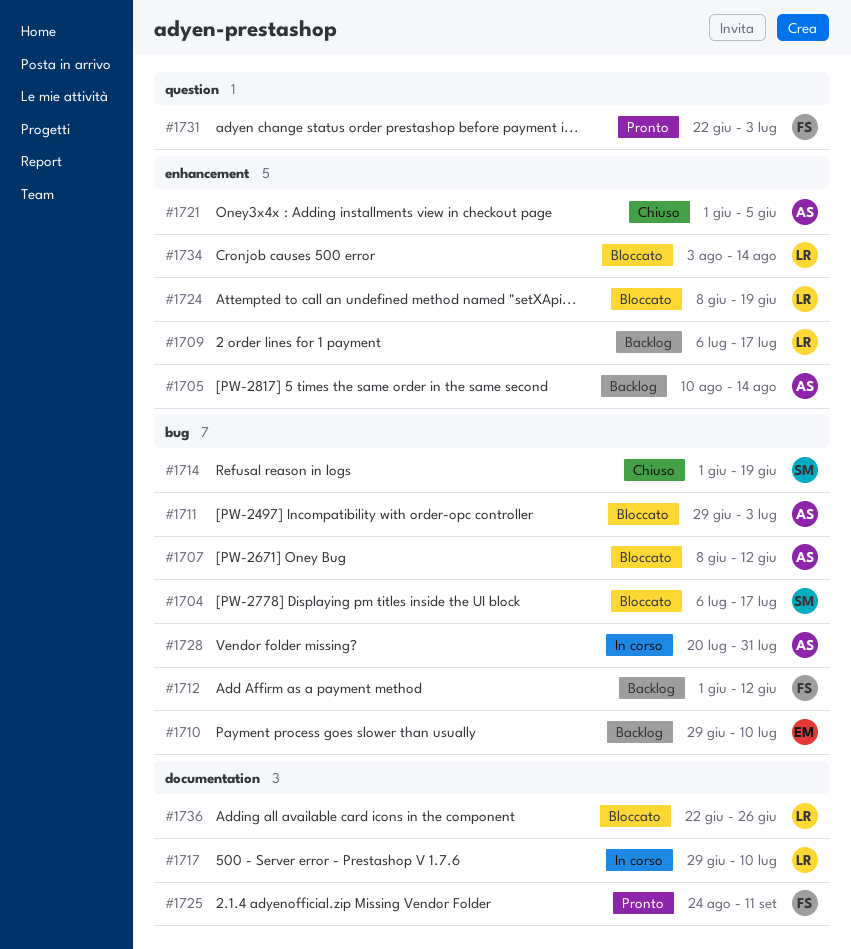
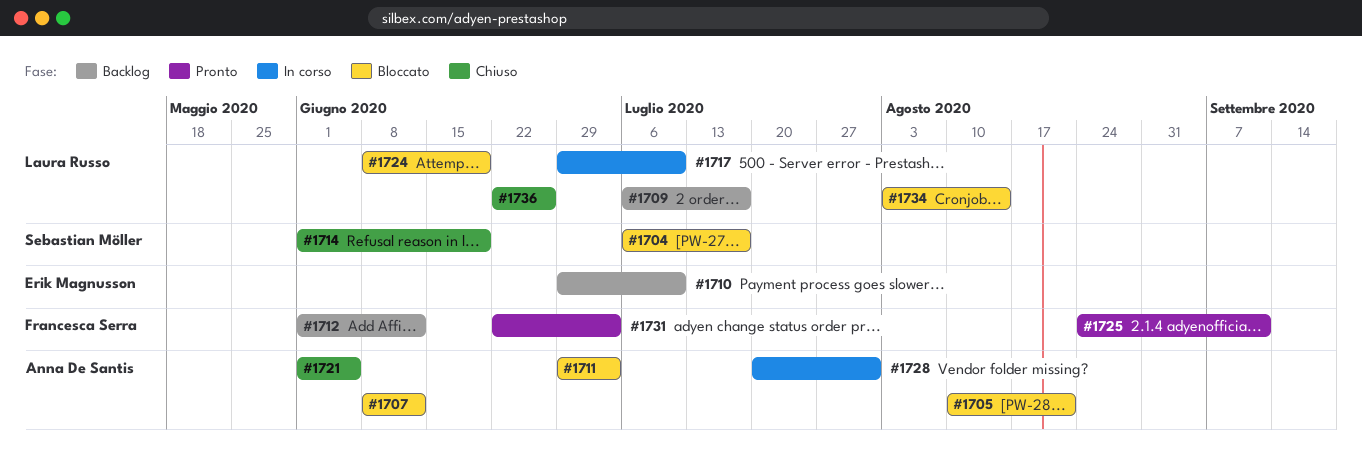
#1705, status: Backlog -> Bloccato
#1705, due: Aug 14 -> Aug 21
#1736, status: Bloccato -> Chiuso

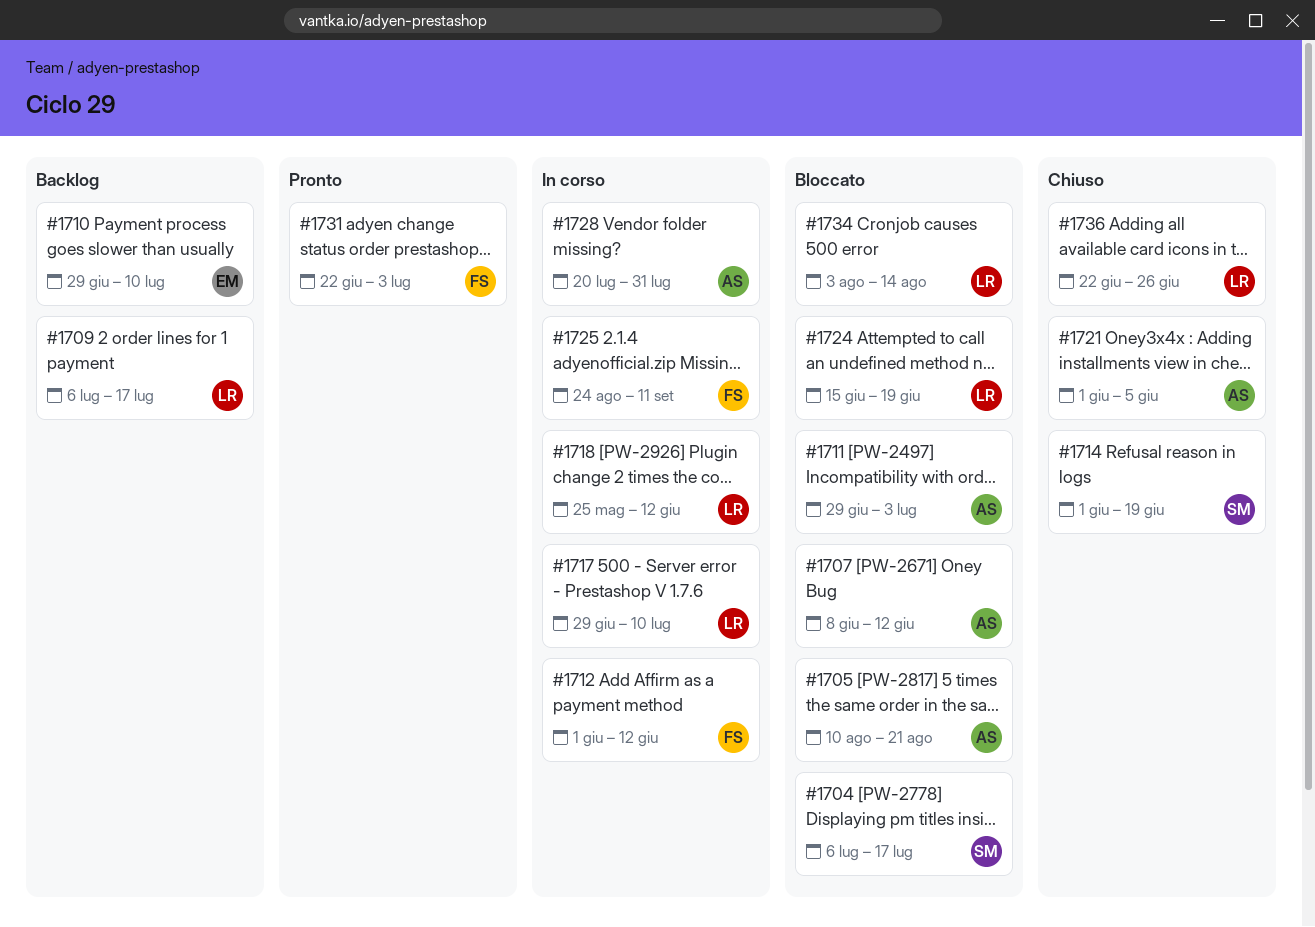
#1712, status: Backlog -> In corso
#1718: none -> present
#1724, start: Jun 8 -> Jun 15
#1725, status: Pronto -> In corso

